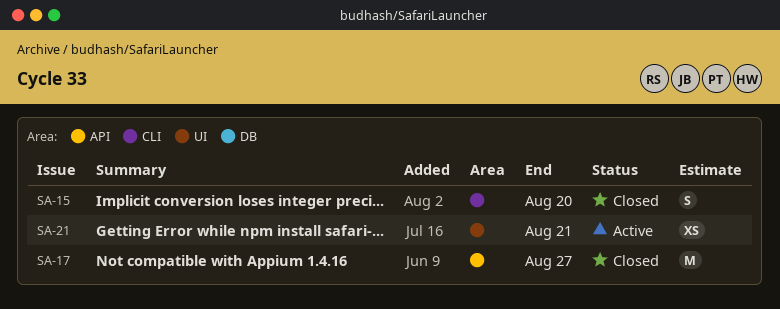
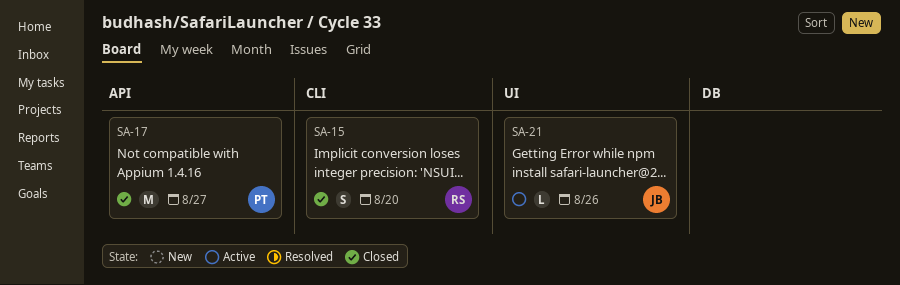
SA-21, estimate: XS -> L
SA-21, due: Aug 21 -> Aug 26

